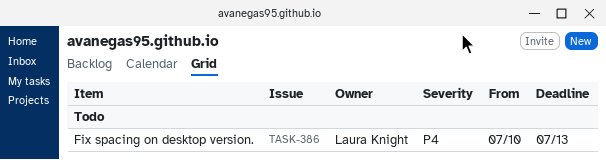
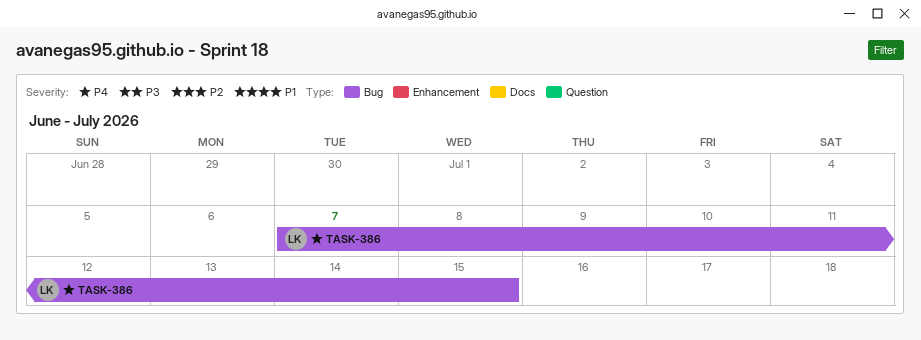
TASK-386, start: Jul 10 -> Jul 7
TASK-386, due: Jul 13 -> Jul 15

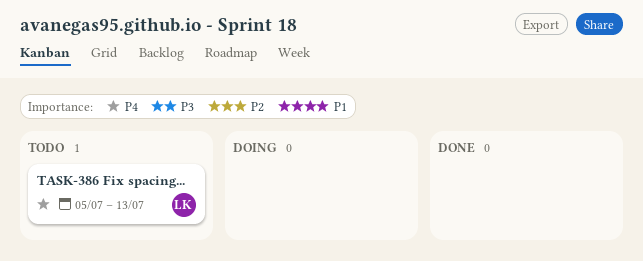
TASK-386, start: Jul 7 -> Jul 5
TASK-386, due: Jul 15 -> Jul 13

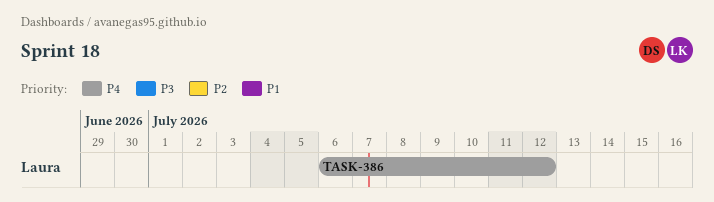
TASK-386, start: Jul 5 -> Jul 6
TASK-386, due: Jul 13 -> Jul 12

